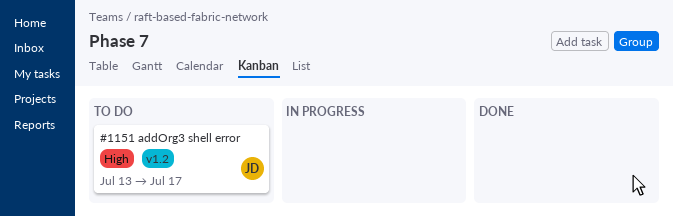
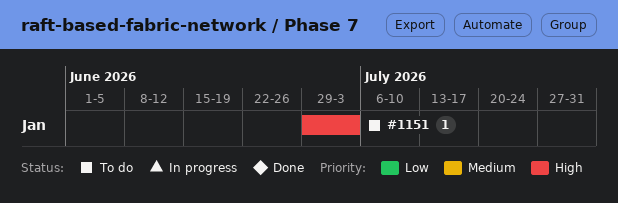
#1151, start: Jul 13 -> Jun 29
#1151, due: Jul 17 -> Jul 3

